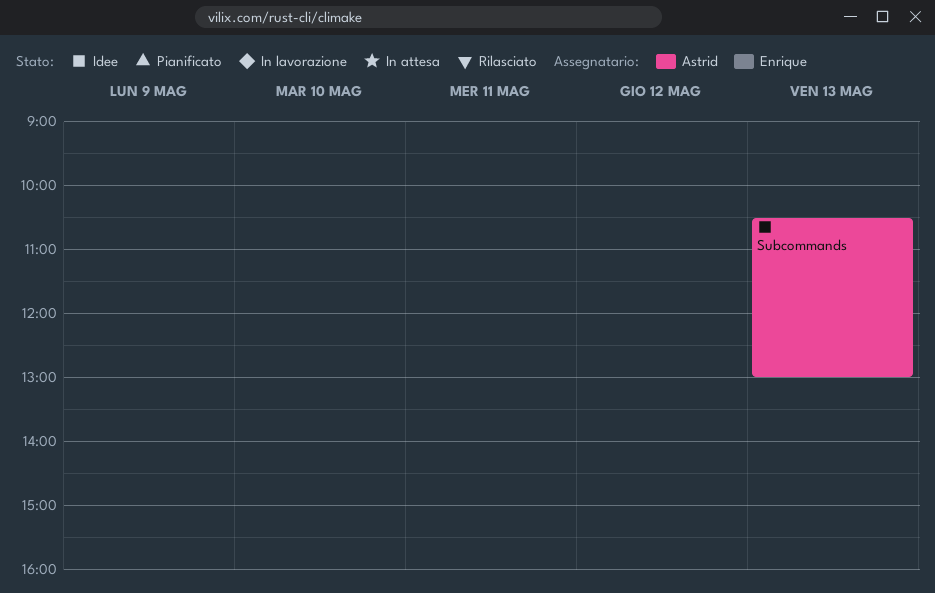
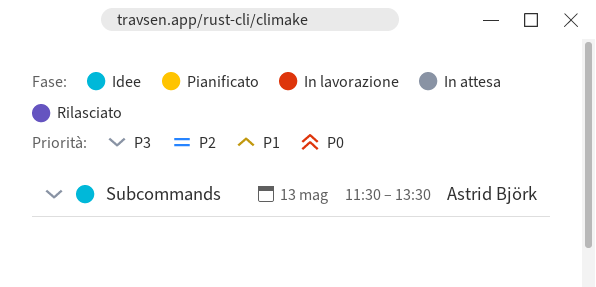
Subcommands, begins: 10:30 -> 11:30
Subcommands, ends: 13:00 -> 13:30

